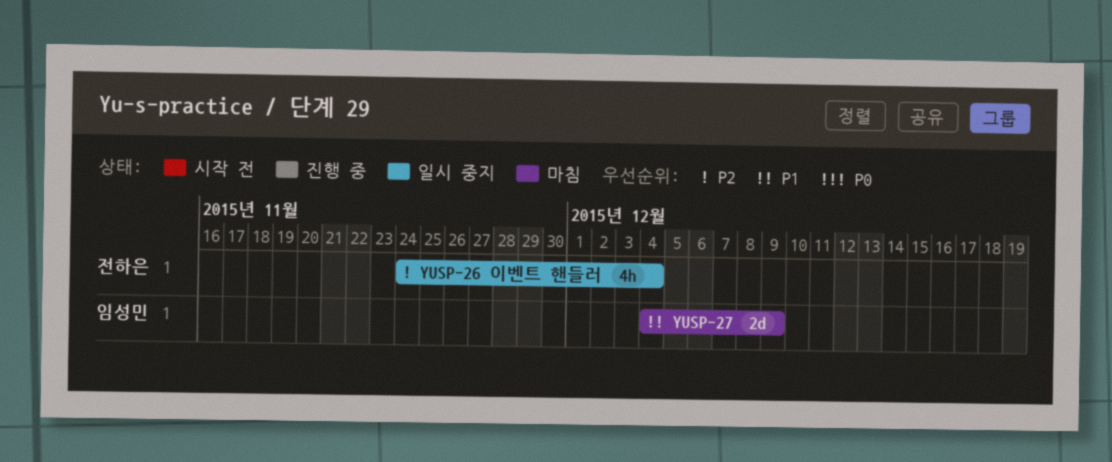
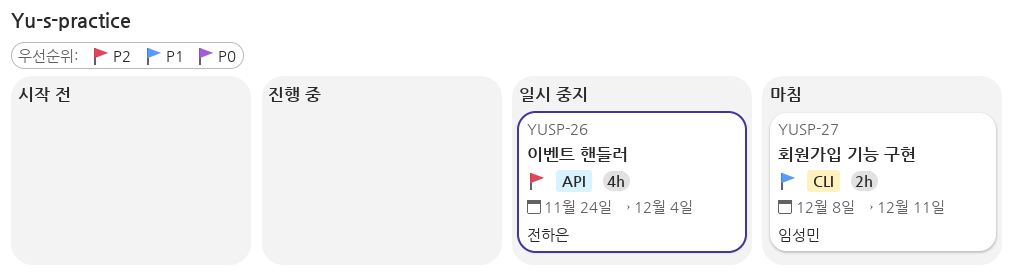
YUSP-27, estimate: 2d -> 2h
YUSP-27, start: Dec 4 -> Dec 8
YUSP-27, due: Dec 9 -> Dec 11

